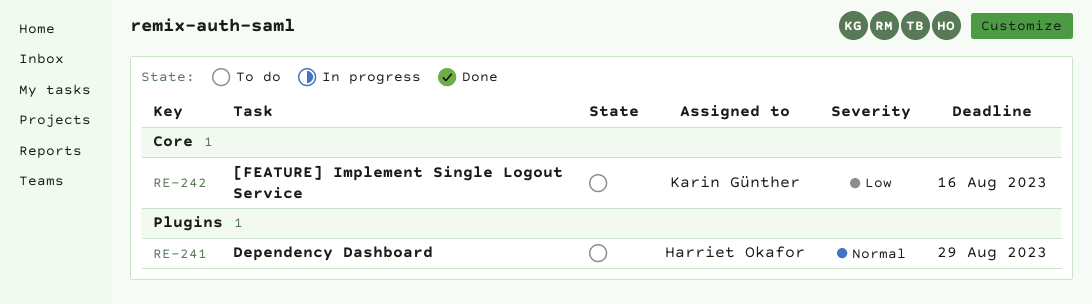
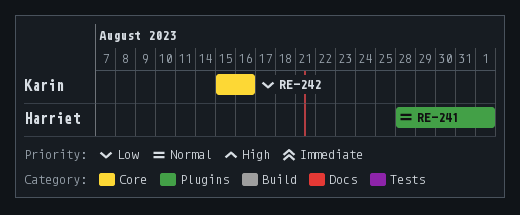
RE-241, due: Aug 29 -> Sep 1

